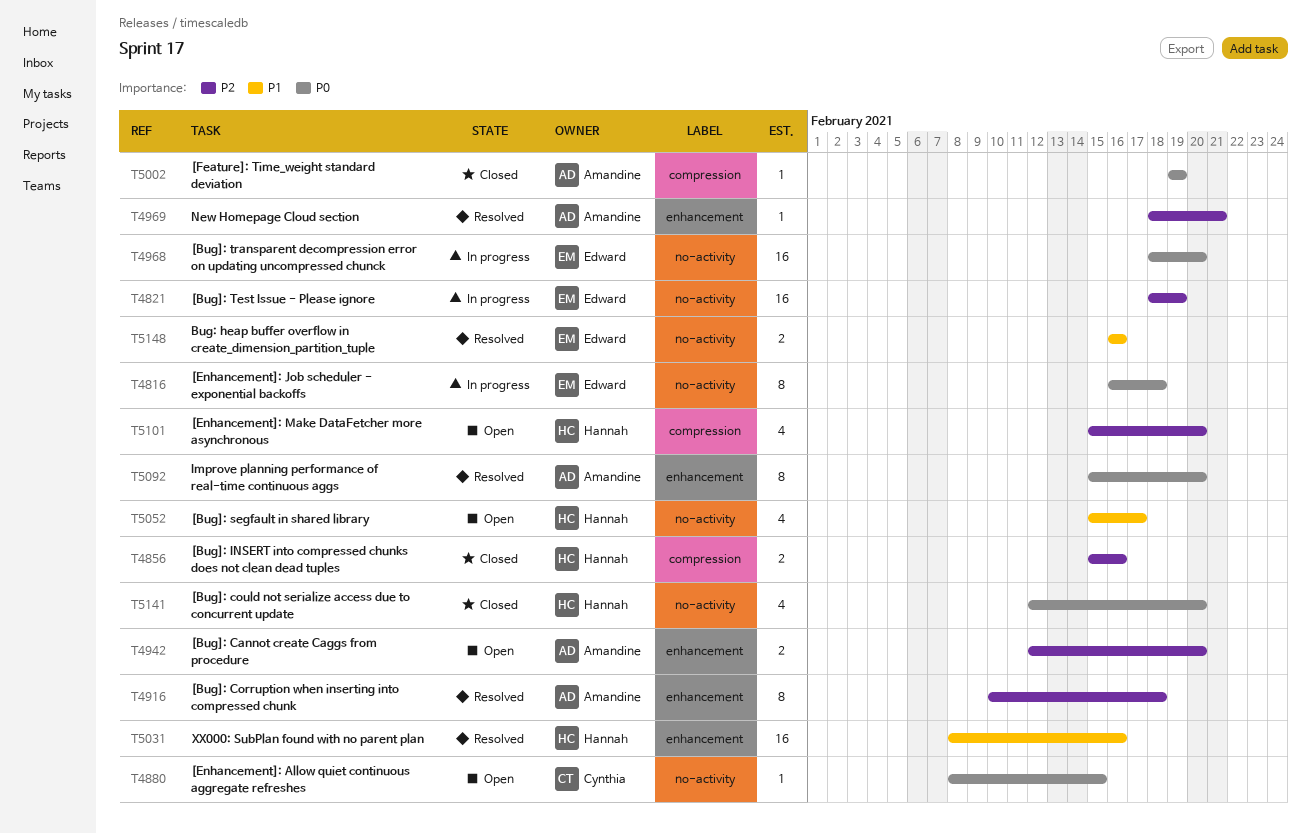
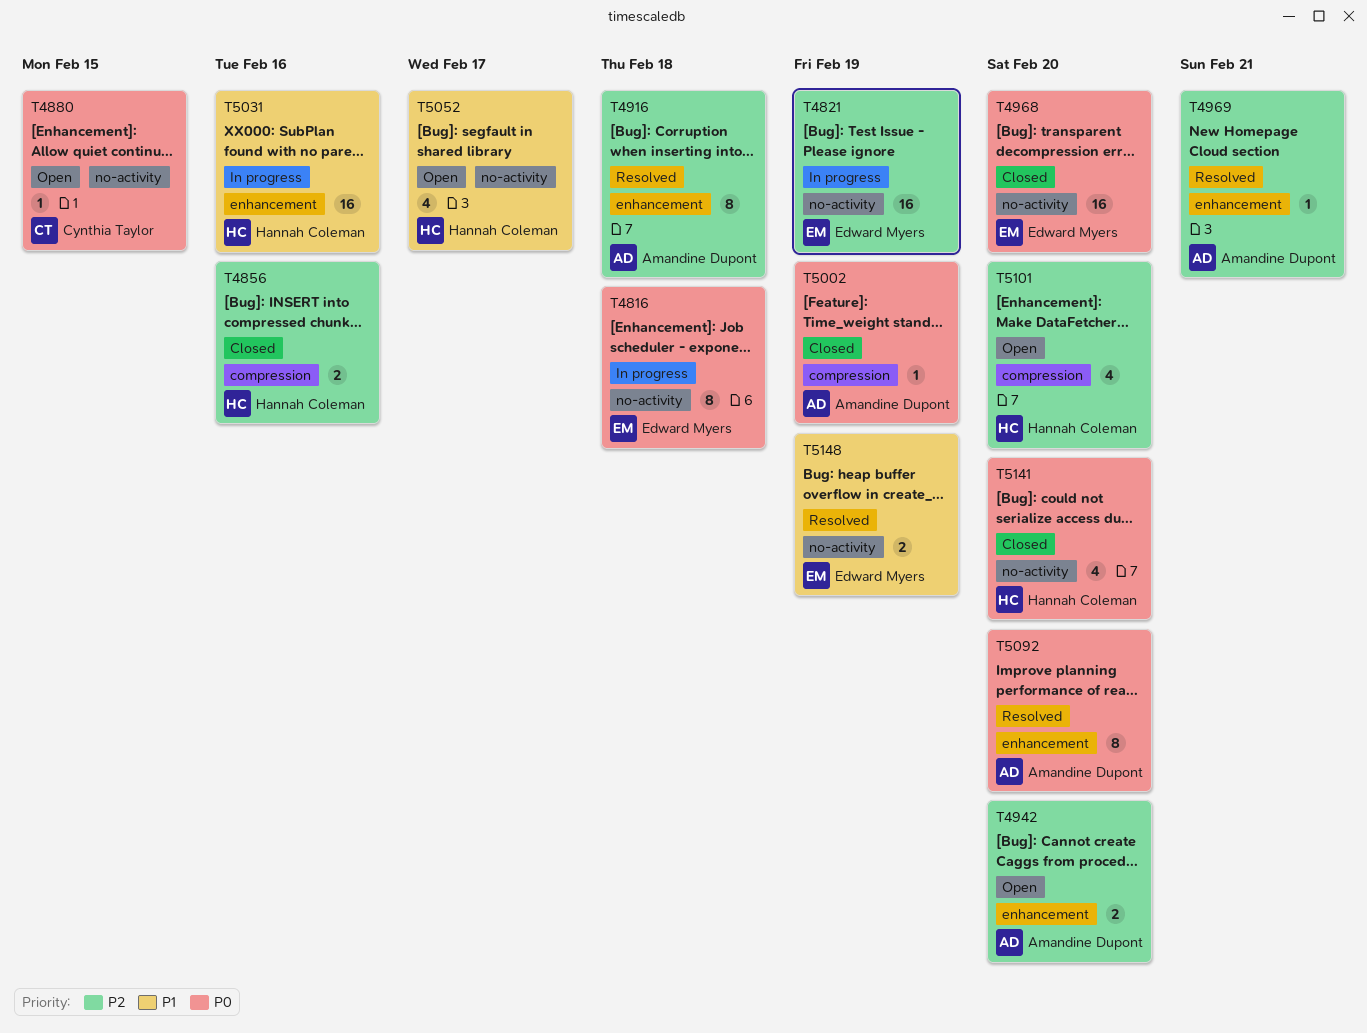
T4968, status: In progress -> Closed
T5031, status: Resolved -> In progress
T5148, due: Feb 16 -> Feb 19

